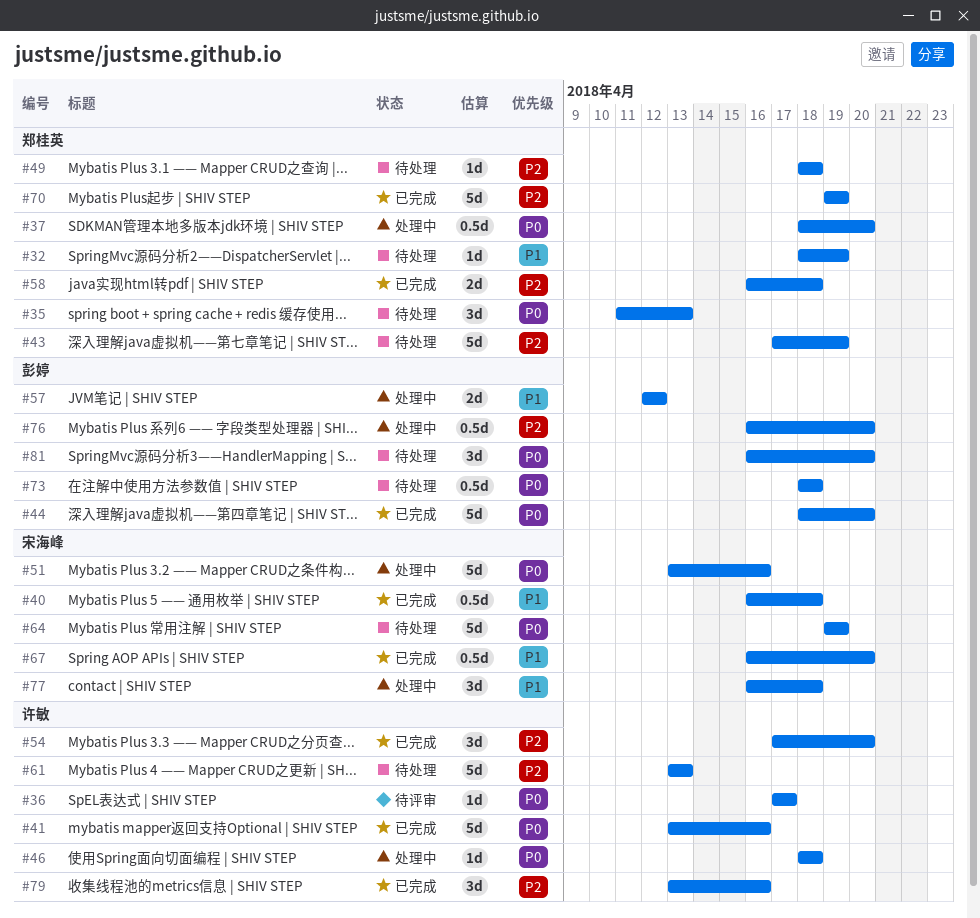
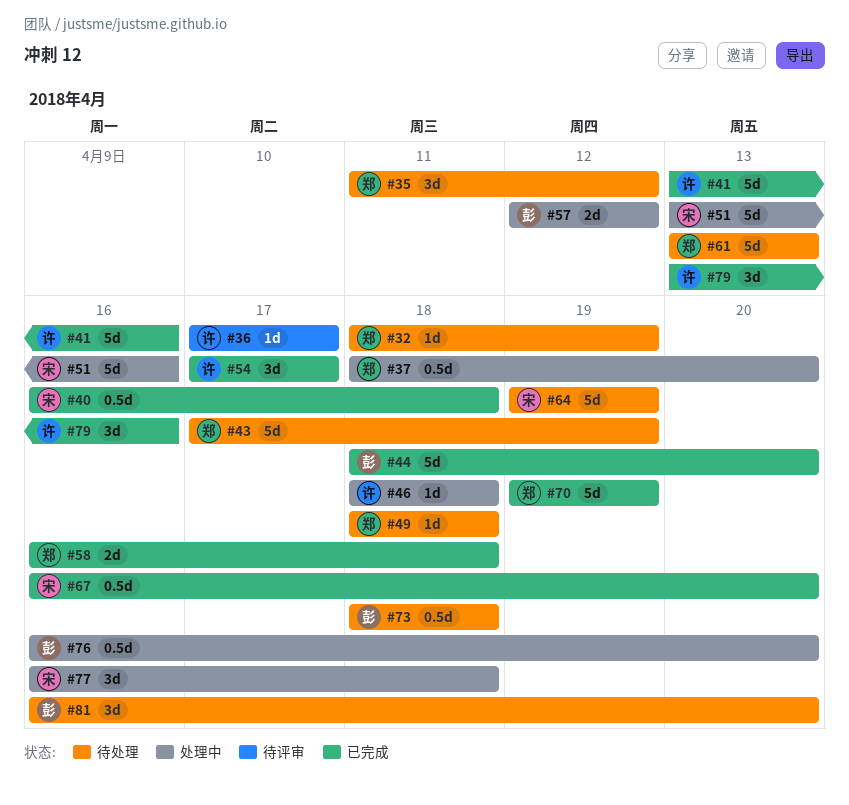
#35, due: Apr 13 -> Apr 12
#54, due: Apr 20 -> Apr 17
#61, owner: 许敏 -> 郑桂英

